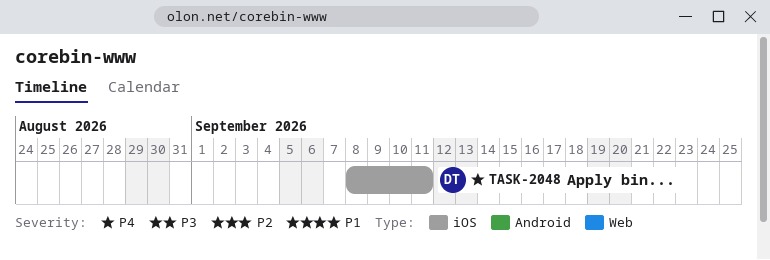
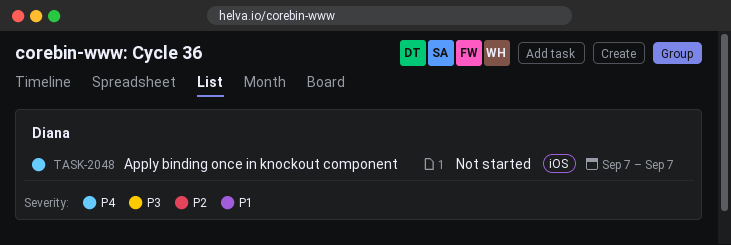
TASK-2048, start: Sep 8 -> Sep 7
TASK-2048, due: Sep 11 -> Sep 7

